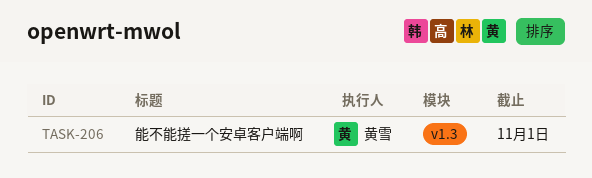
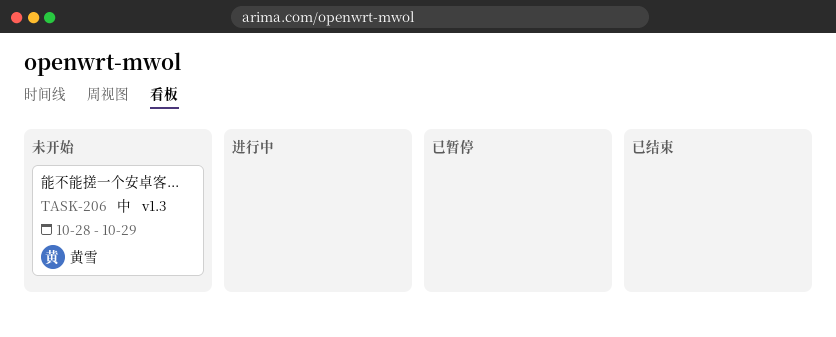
TASK-206, due: Nov 1 -> Oct 29

